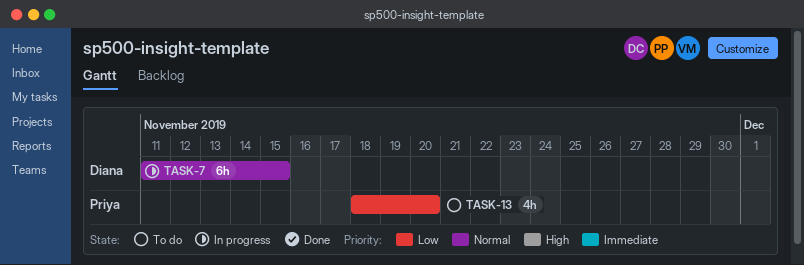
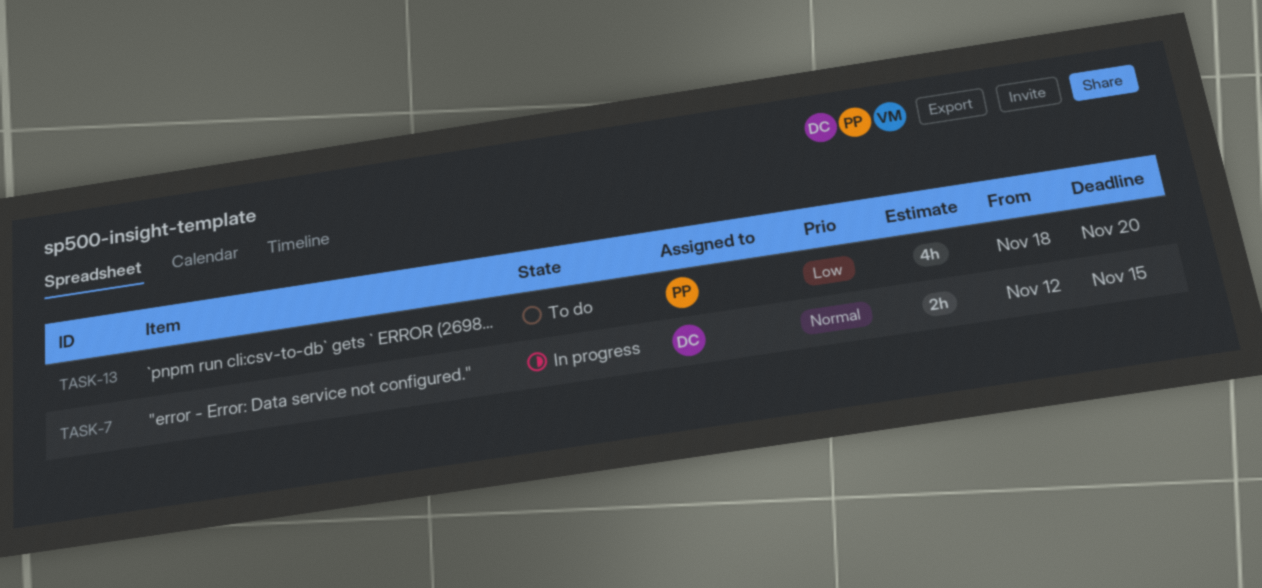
TASK-7, estimate: 6h -> 2h
TASK-7, start: Nov 11 -> Nov 12

